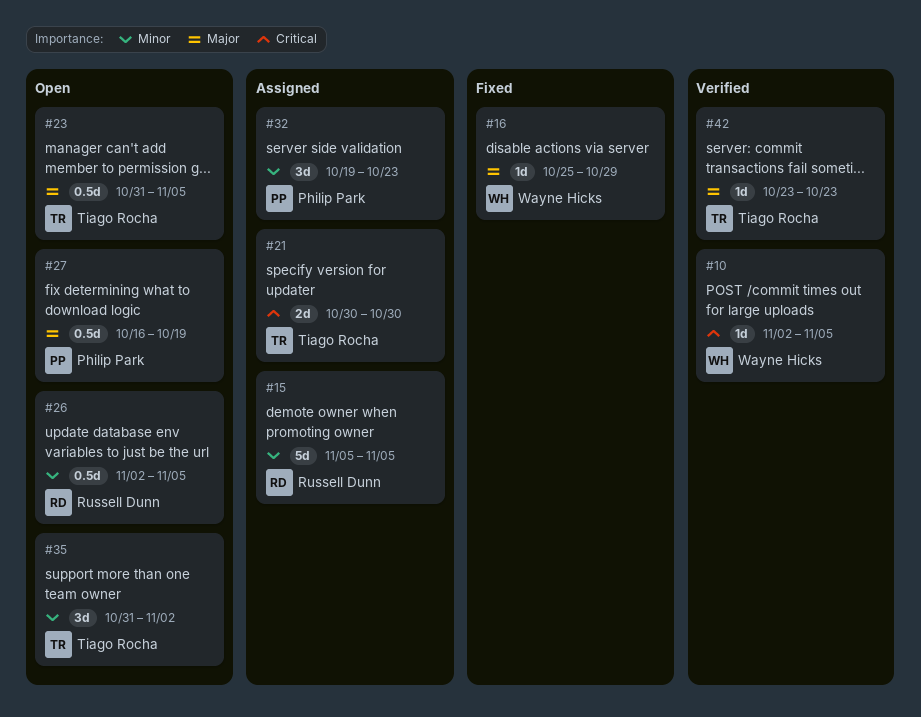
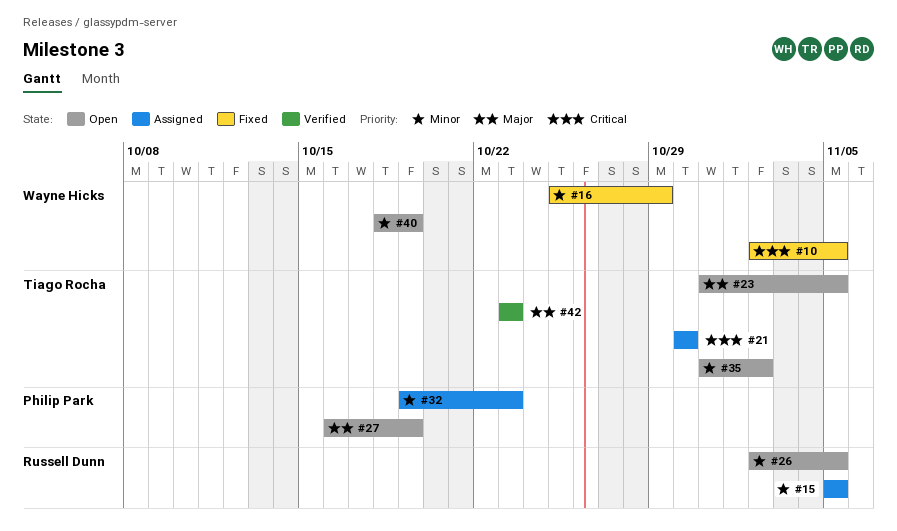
#10, status: Verified -> Fixed
#16, priority: Major -> Minor
#40: none -> present

